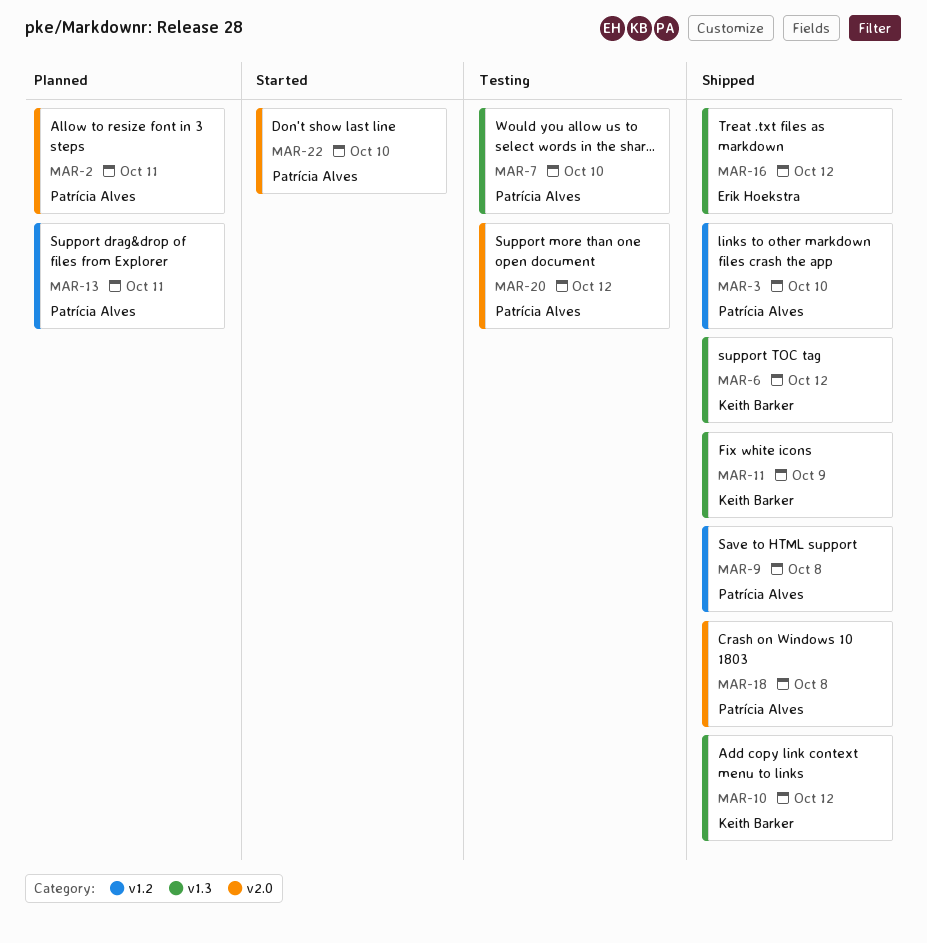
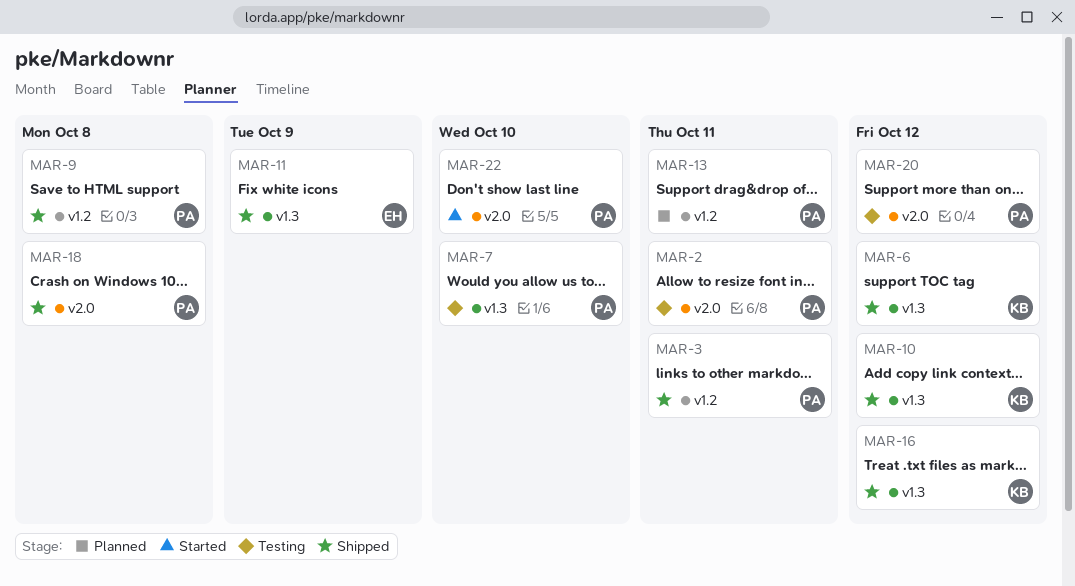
MAR-2, status: Planned -> Testing
MAR-3, due: Oct 10 -> Oct 11
MAR-11, owner: Keith Barker -> Erik Hoekstra
MAR-16, owner: Erik Hoekstra -> Keith Barker

